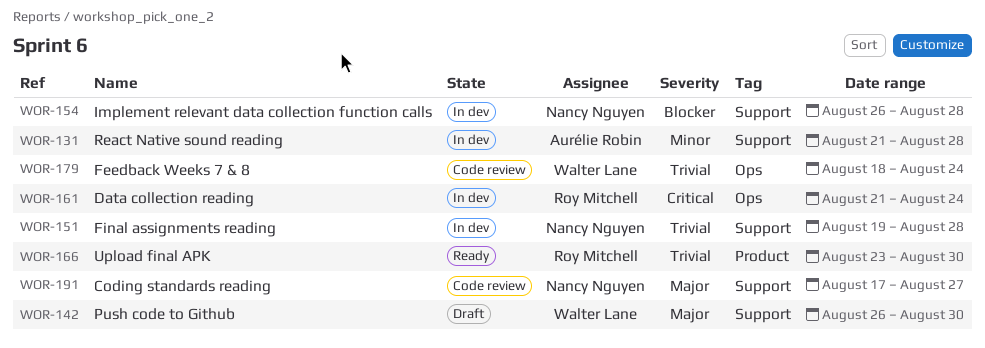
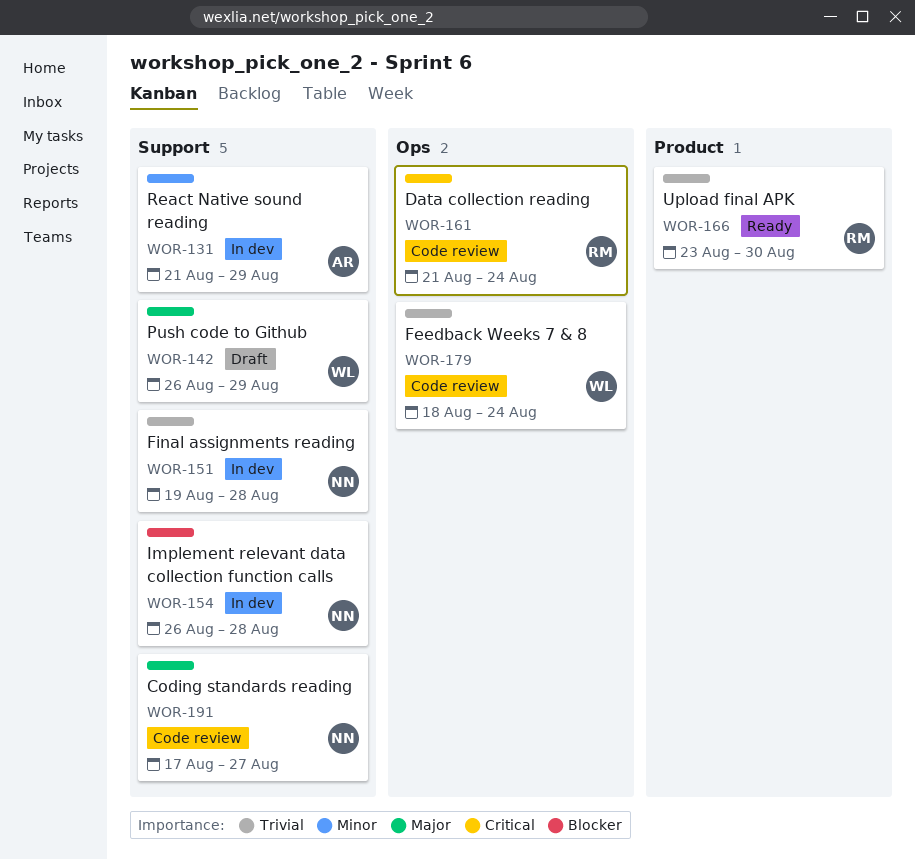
WOR-131, due: Aug 28 -> Aug 29
WOR-142, due: Aug 30 -> Aug 29
WOR-161, status: In dev -> Code review

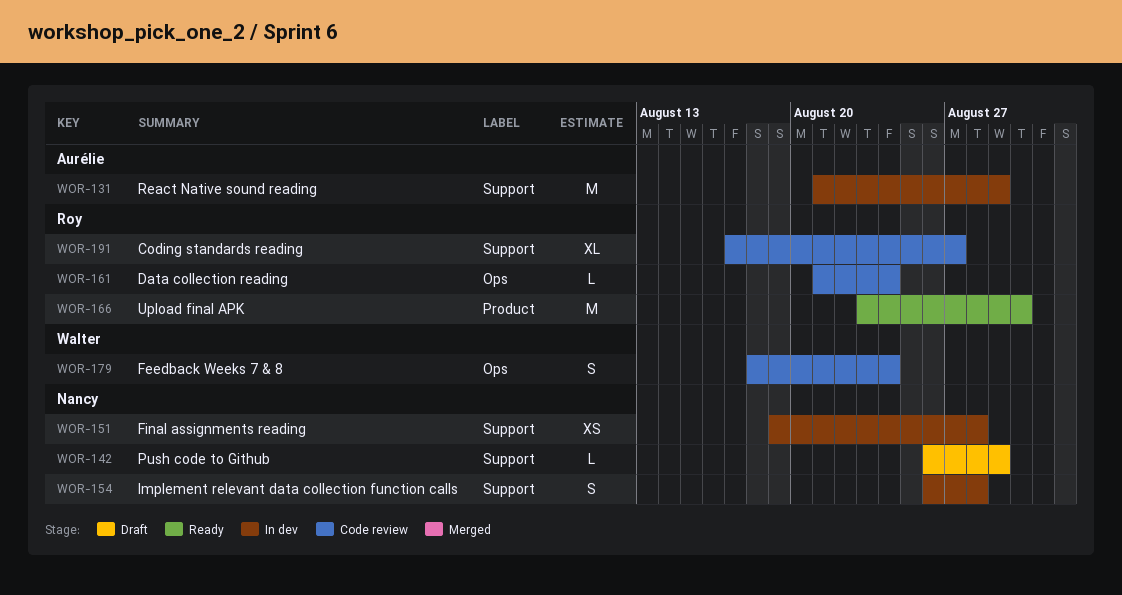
WOR-142, owner: Walter -> Nancy
WOR-191, owner: Nancy -> Roy

